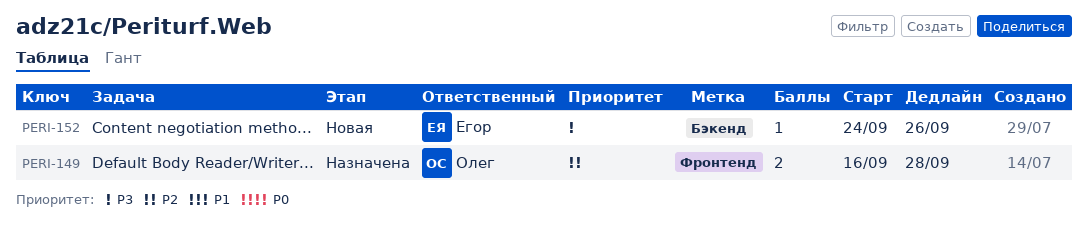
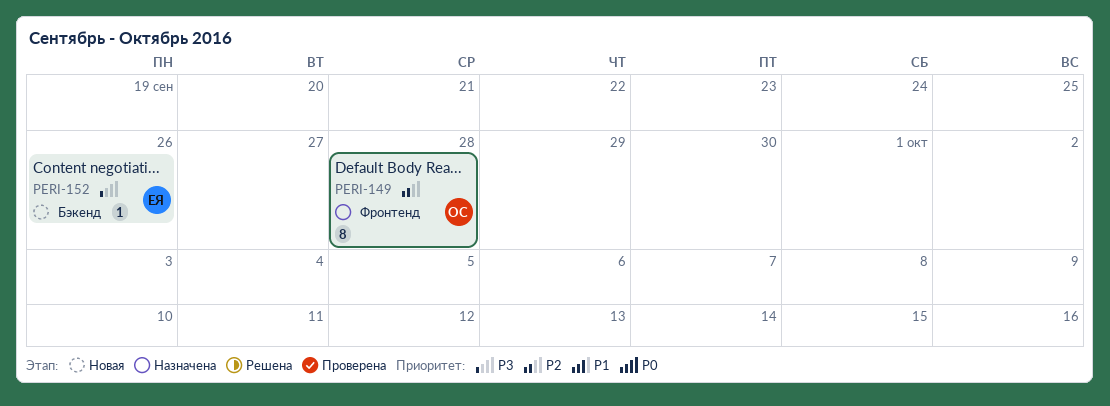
PERI-149, estimate: 2 -> 8

